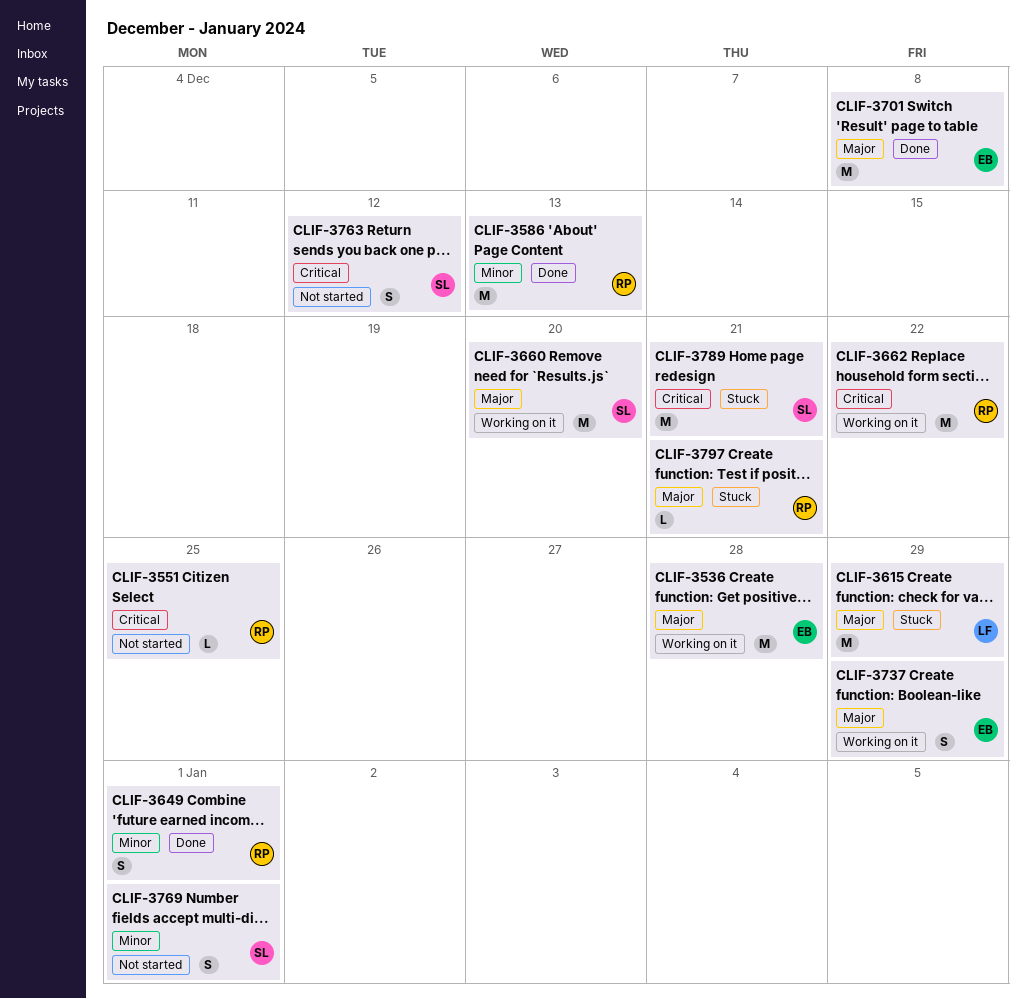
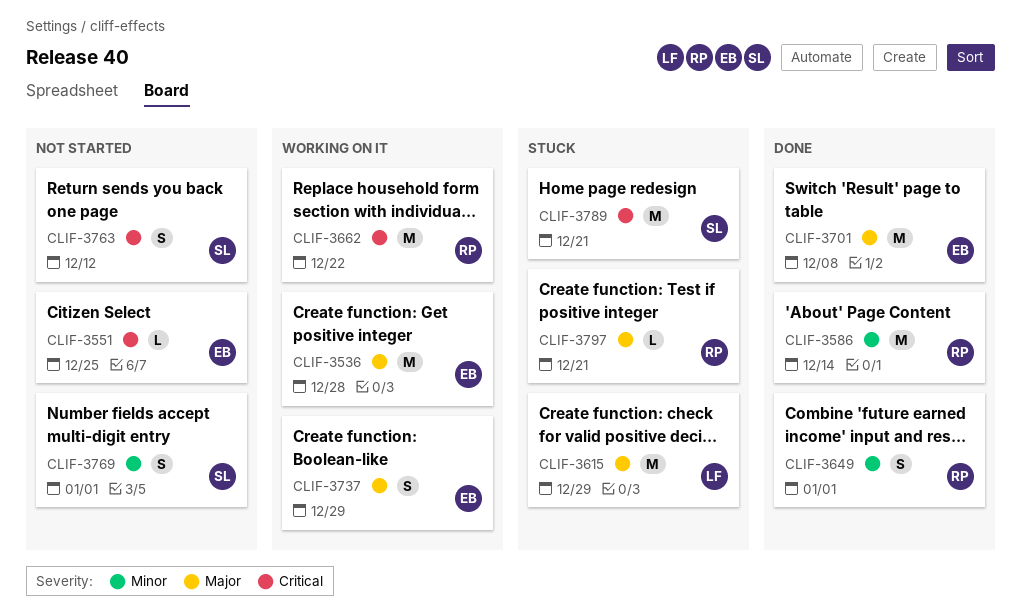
CLIF-3551, owner: RP -> EB
CLIF-3586, due: Dec 13 -> Dec 14
CLIF-3660: present -> none

